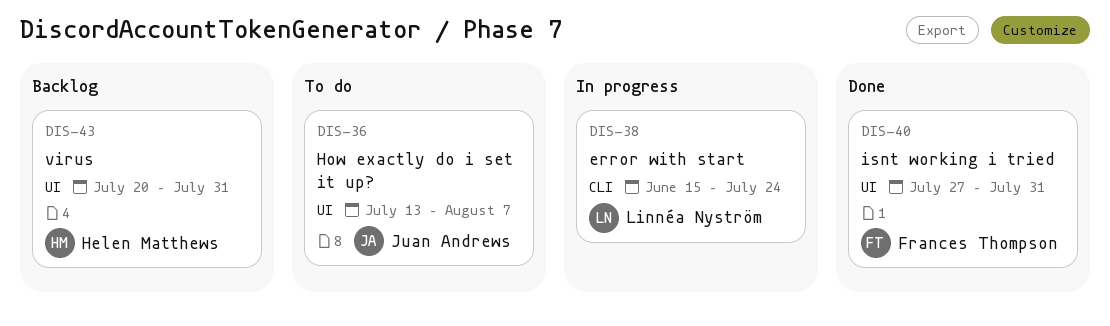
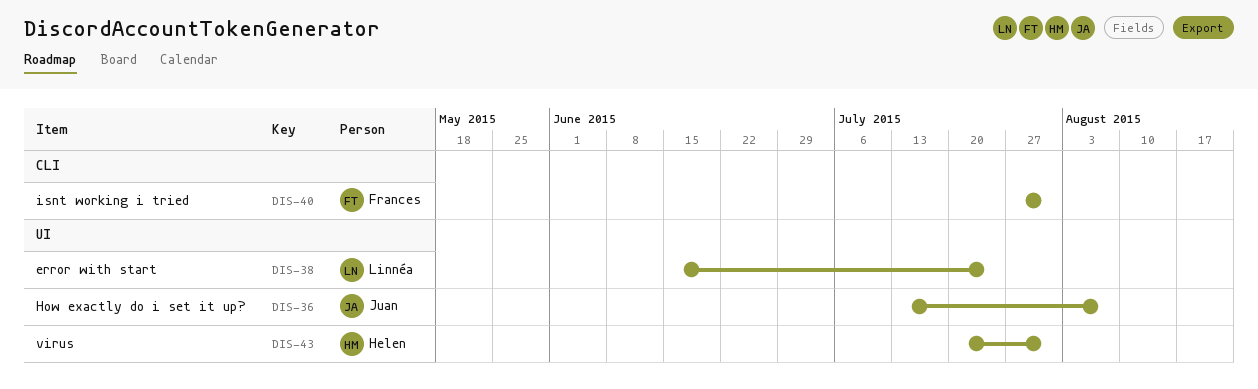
DIS-38, label: CLI -> UI
DIS-40, label: UI -> CLI

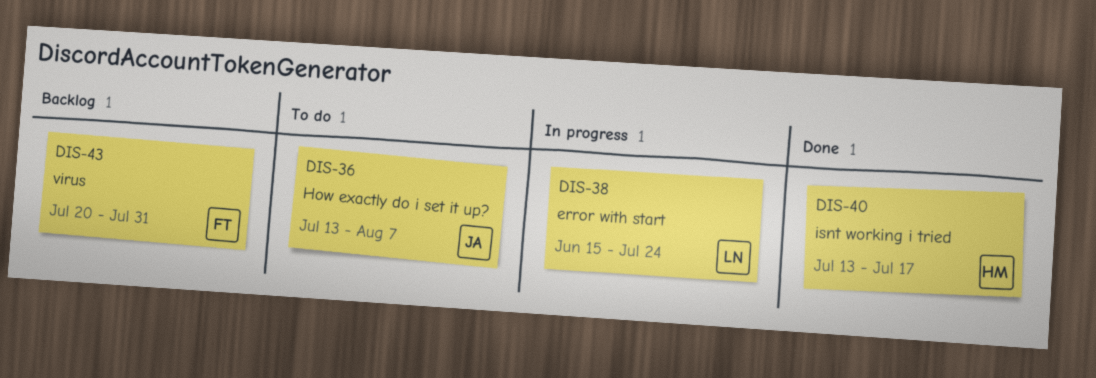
DIS-40, owner: Frances -> Helen
DIS-40, start: Jul 27 -> Jul 13
DIS-40, due: Jul 31 -> Jul 17
DIS-43, owner: Helen -> Frances

